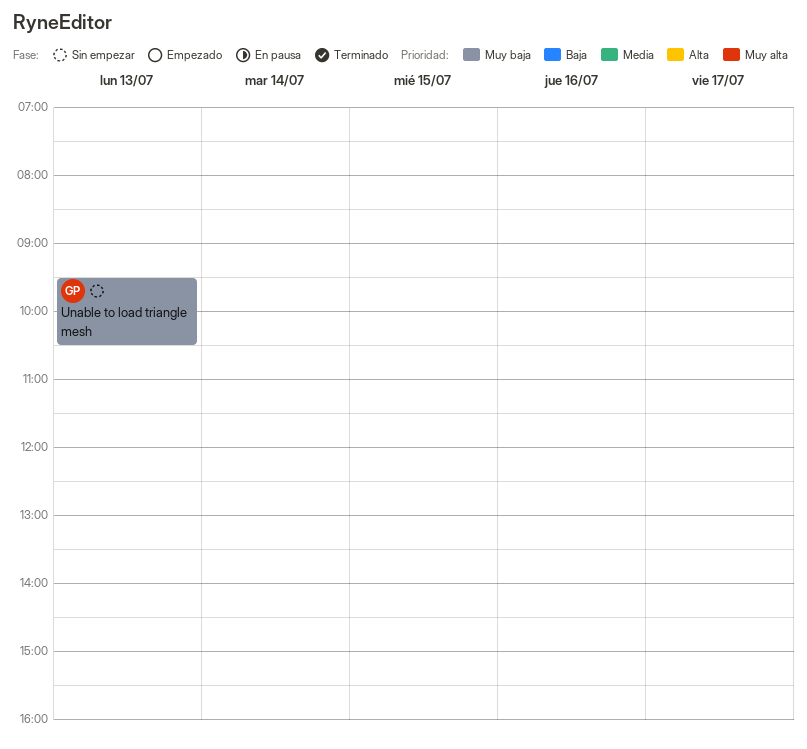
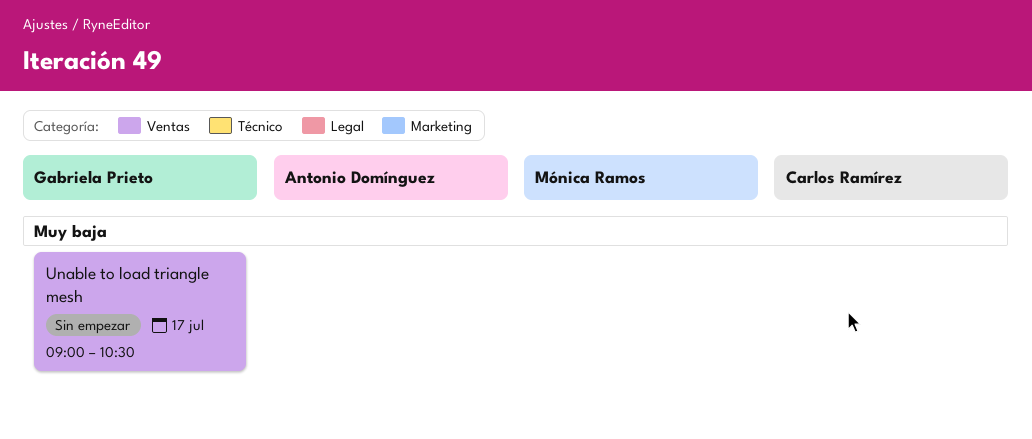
Unable to load triangle mesh, day: Jul 13 -> Jul 17
Unable to load triangle mesh, begins: 09:30 -> 09:00

